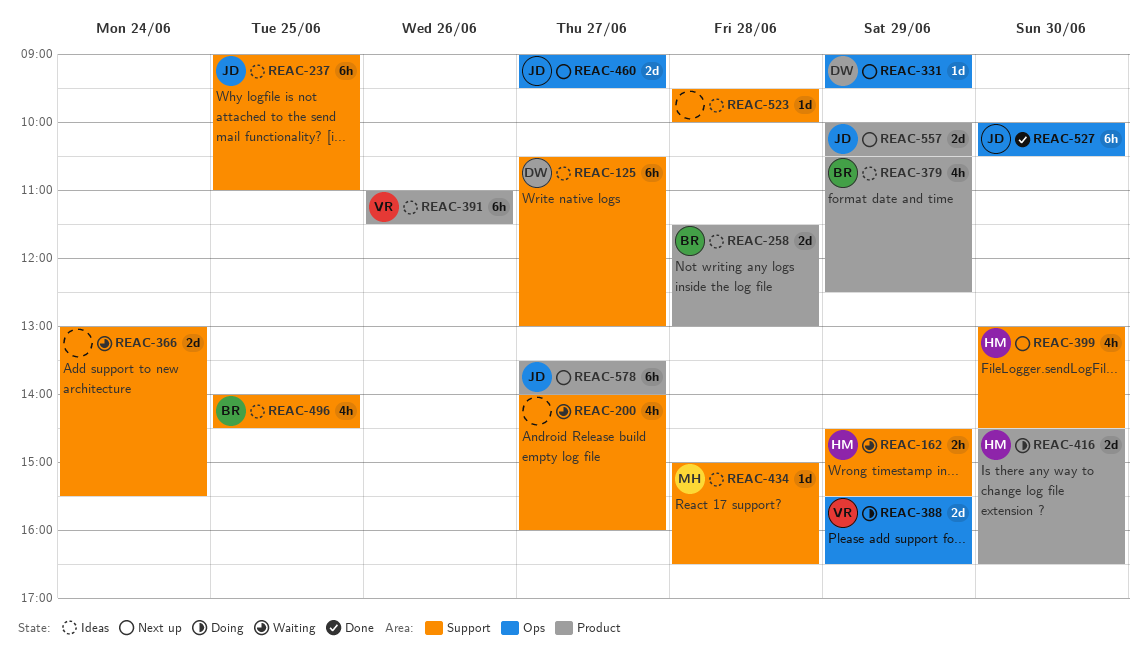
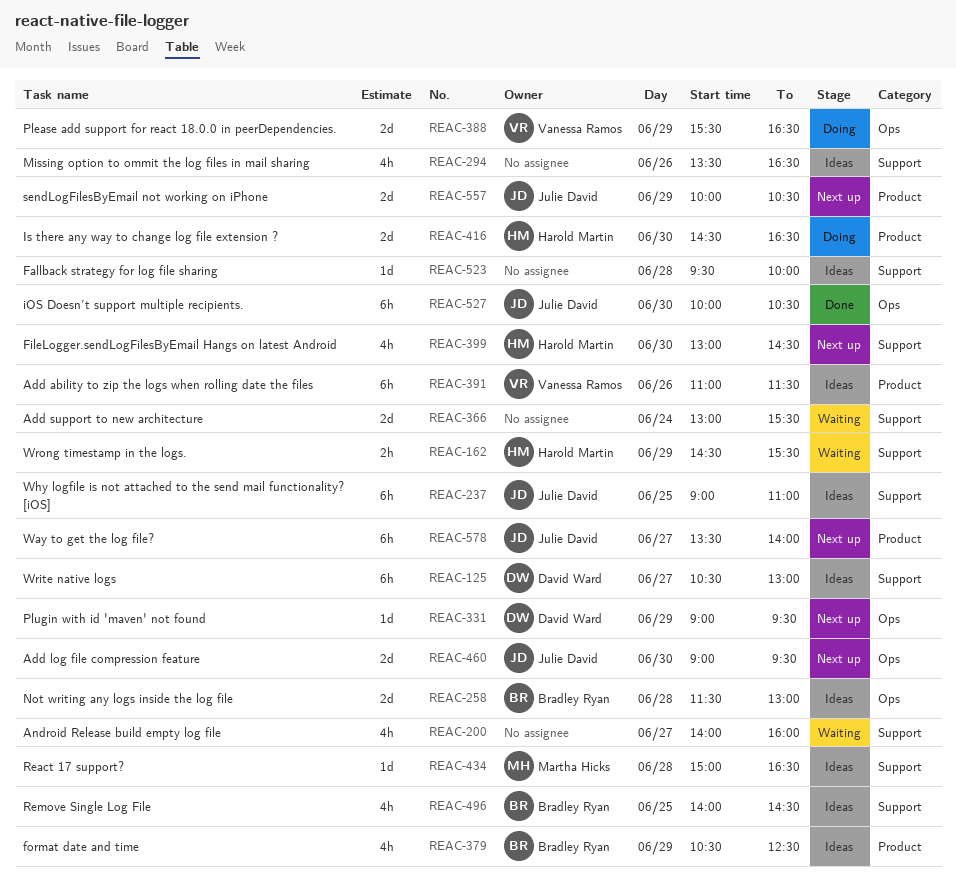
REAC-258, label: Product -> Ops
REAC-294: none -> present
REAC-460, day: Jun 27 -> Jun 30

